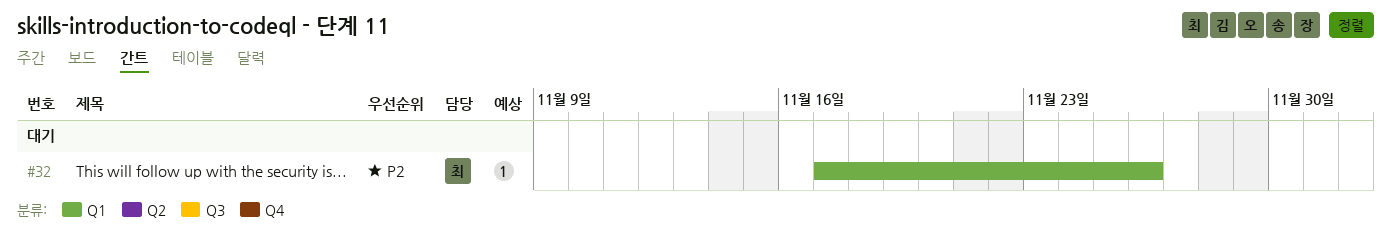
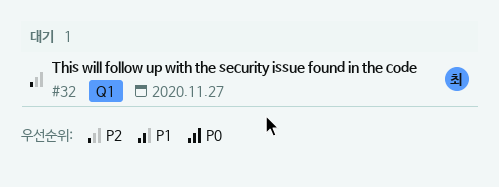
#32, due: Nov 26 -> Nov 27

